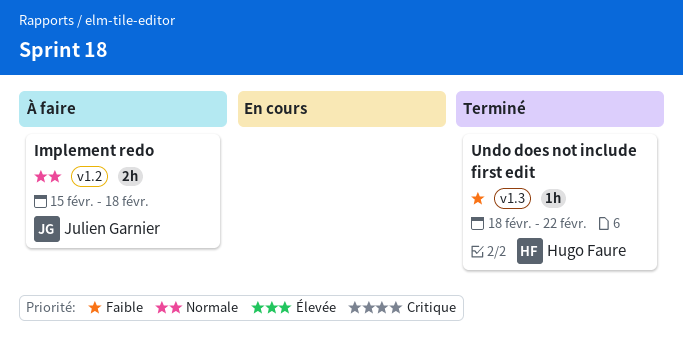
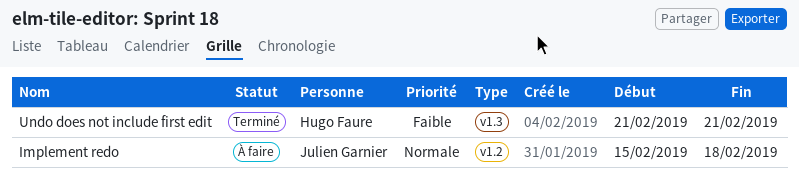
Undo does not include first edit, start: Feb 18 -> Feb 21
Undo does not include first edit, due: Feb 22 -> Feb 21

